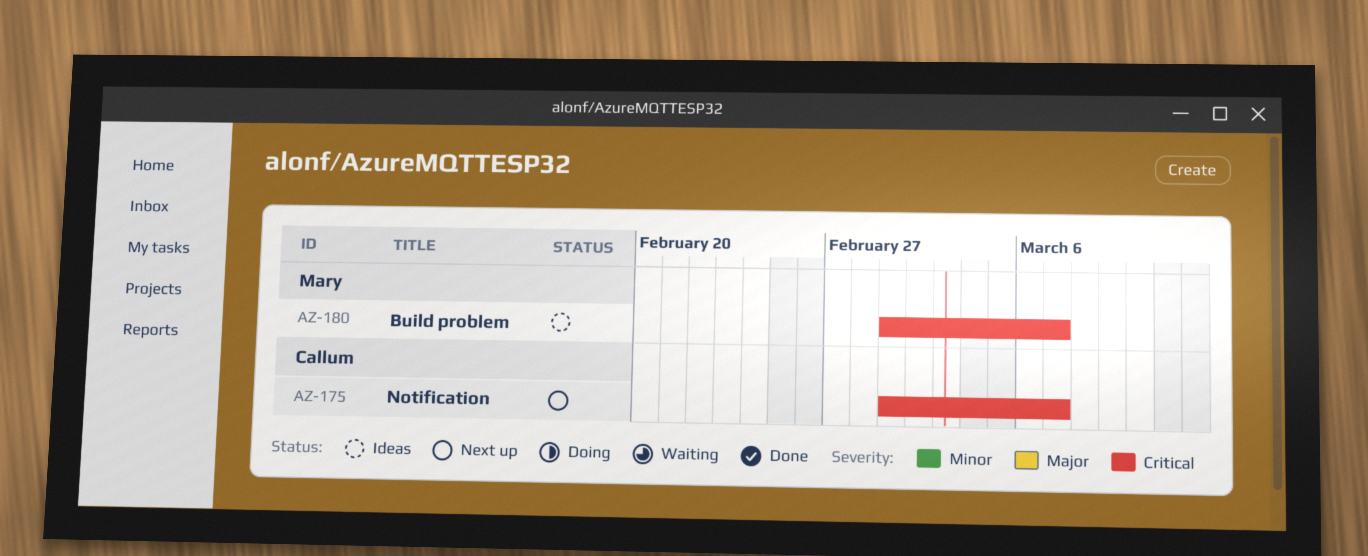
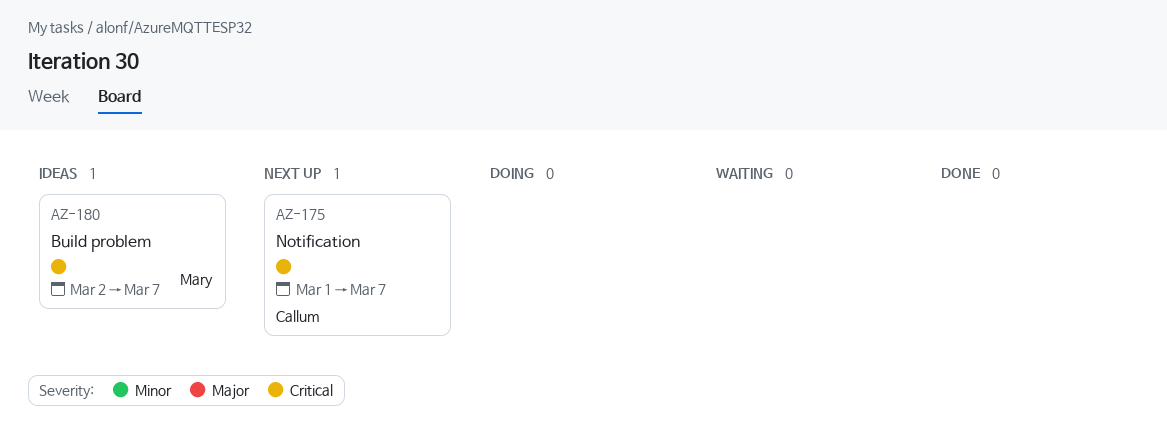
AZ-180, start: Mar 1 -> Mar 2

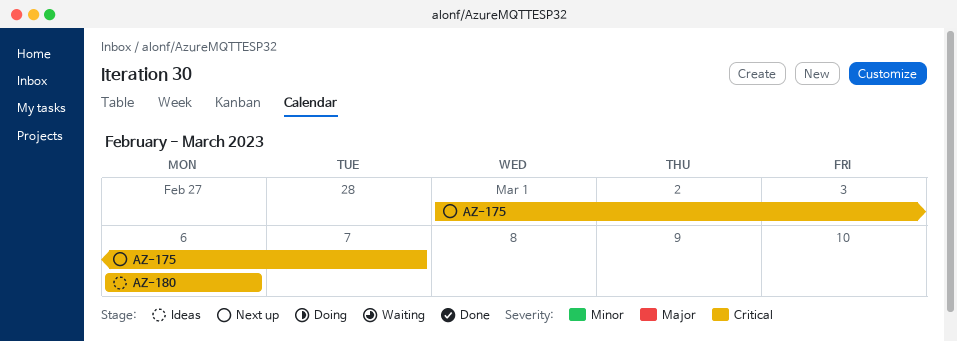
AZ-180, start: Mar 2 -> Mar 6
AZ-180, due: Mar 7 -> Mar 6

